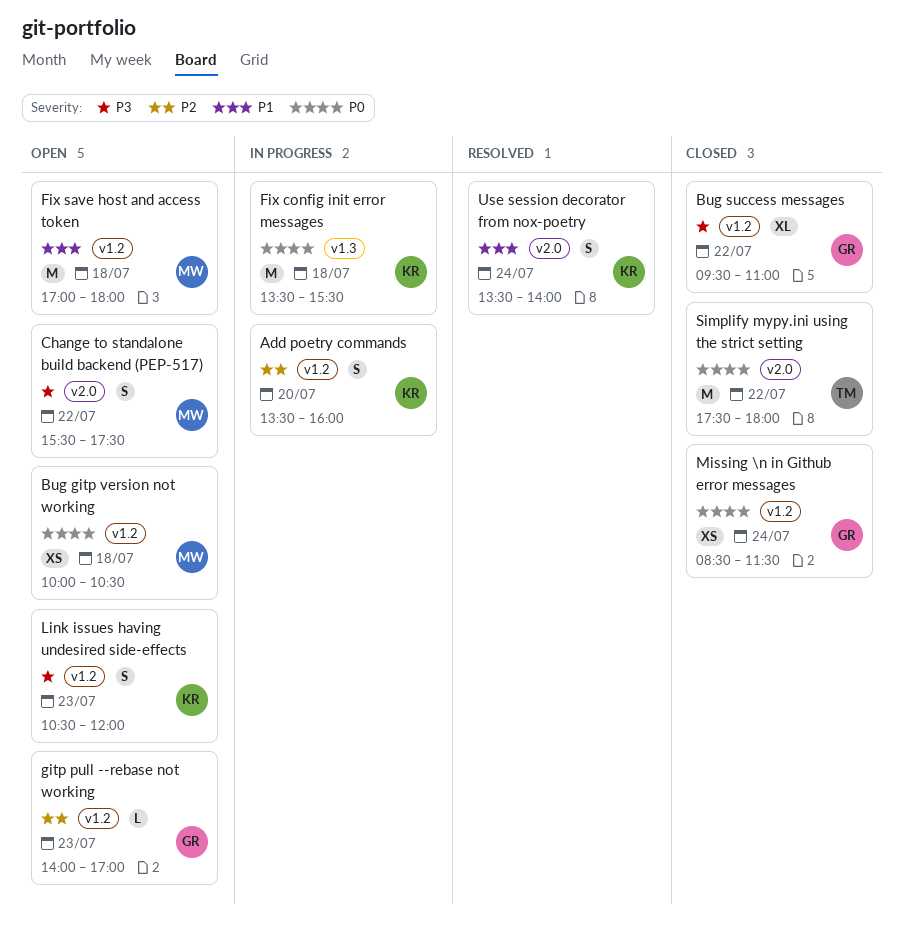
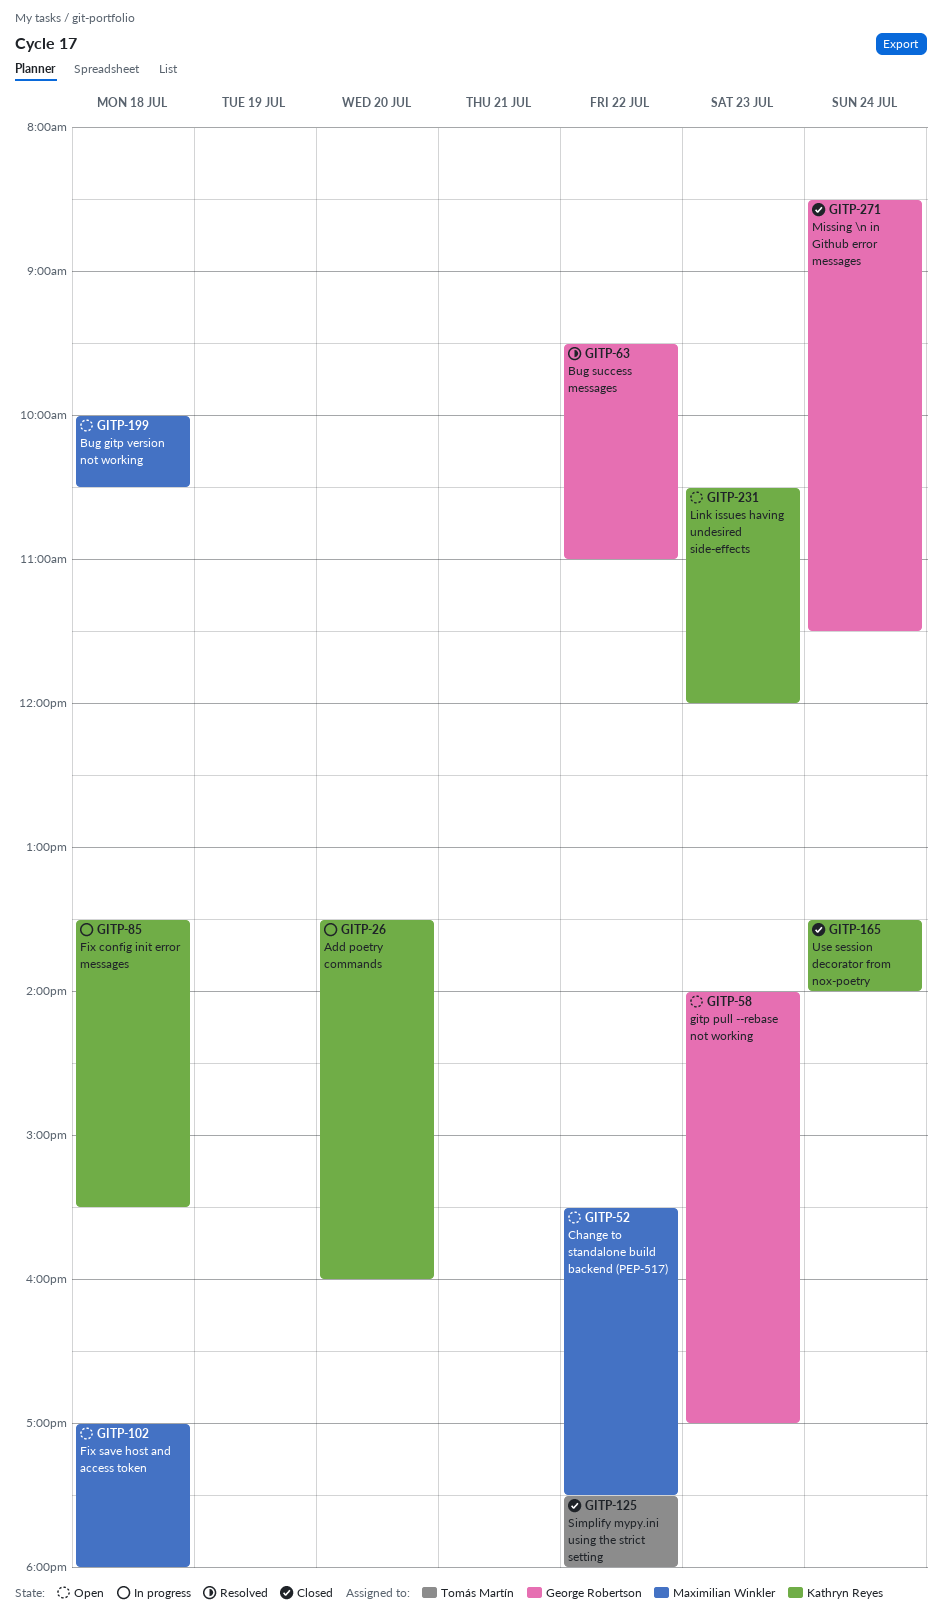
Bug success messages, status: Closed -> Resolved
Use session decorator from nox-poetry, status: Resolved -> Closed

